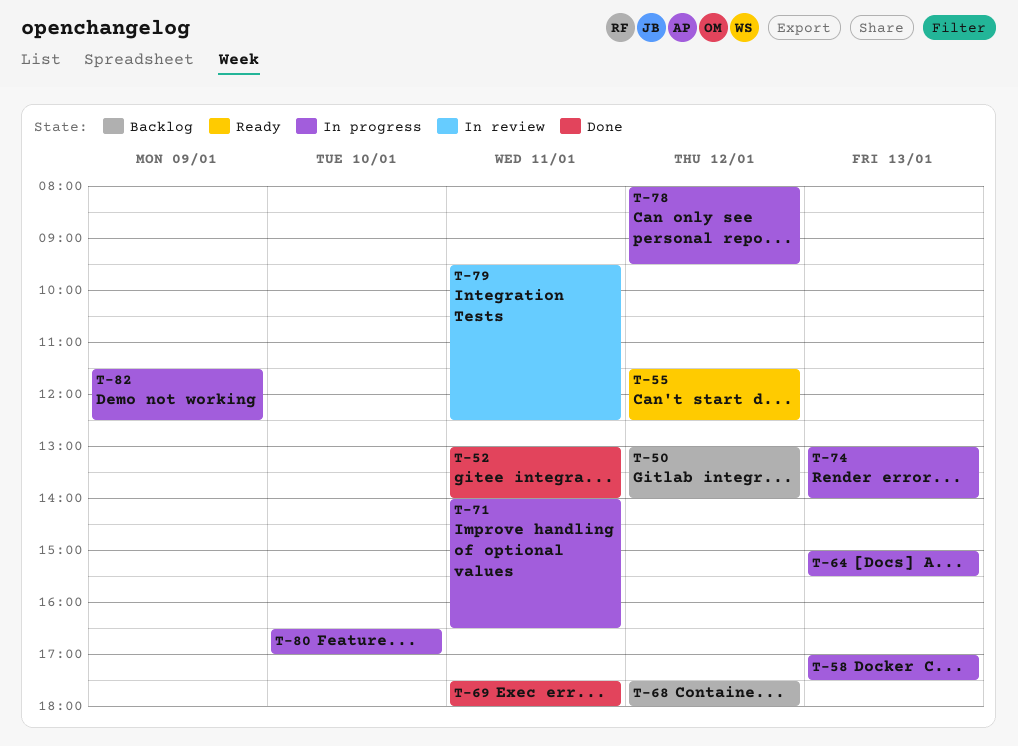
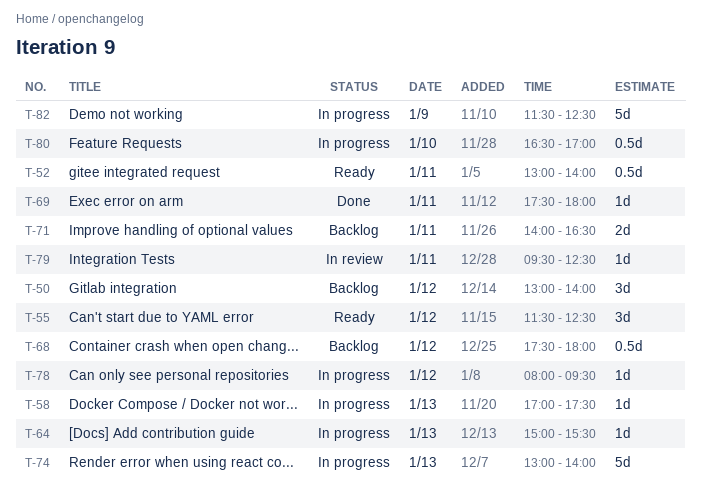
T-52, status: Done -> Ready
T-71, status: In progress -> Backlog

